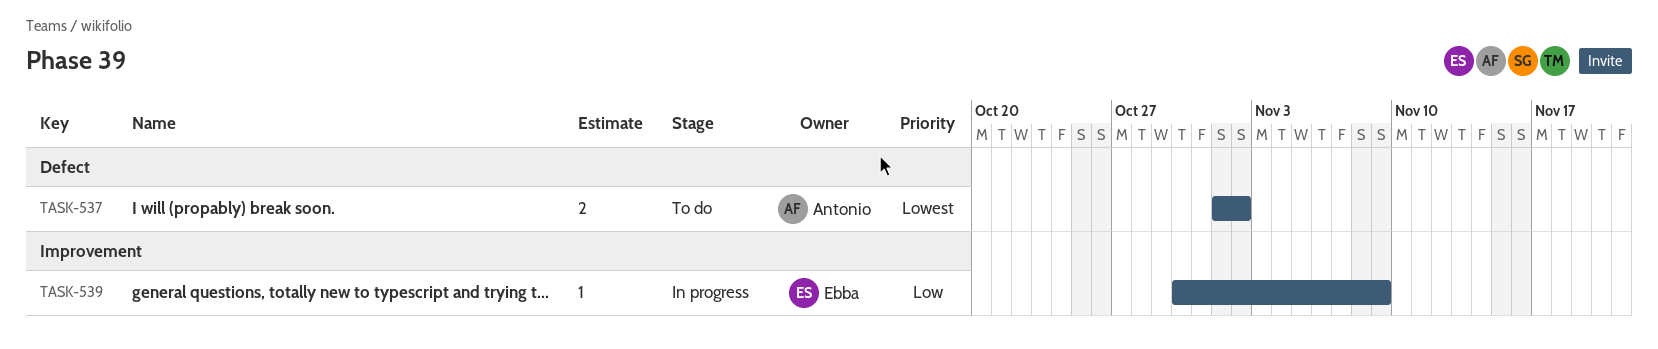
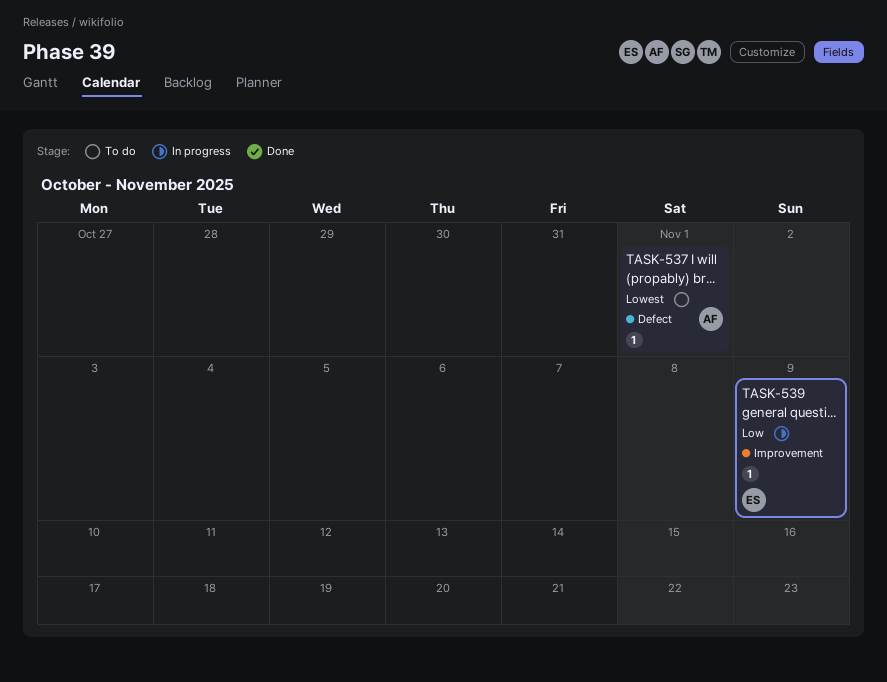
TASK-537, estimate: 2 -> 1
TASK-537, due: Nov 2 -> Nov 1

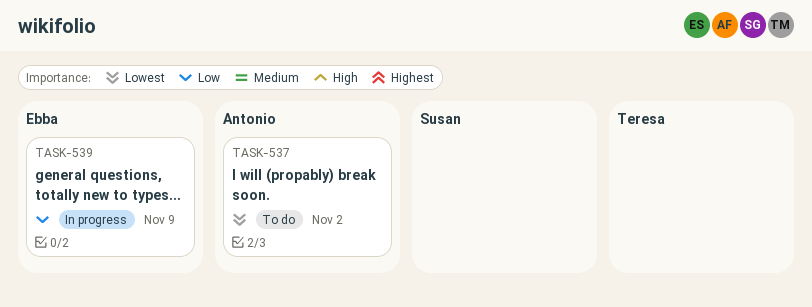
TASK-537, due: Nov 1 -> Nov 2

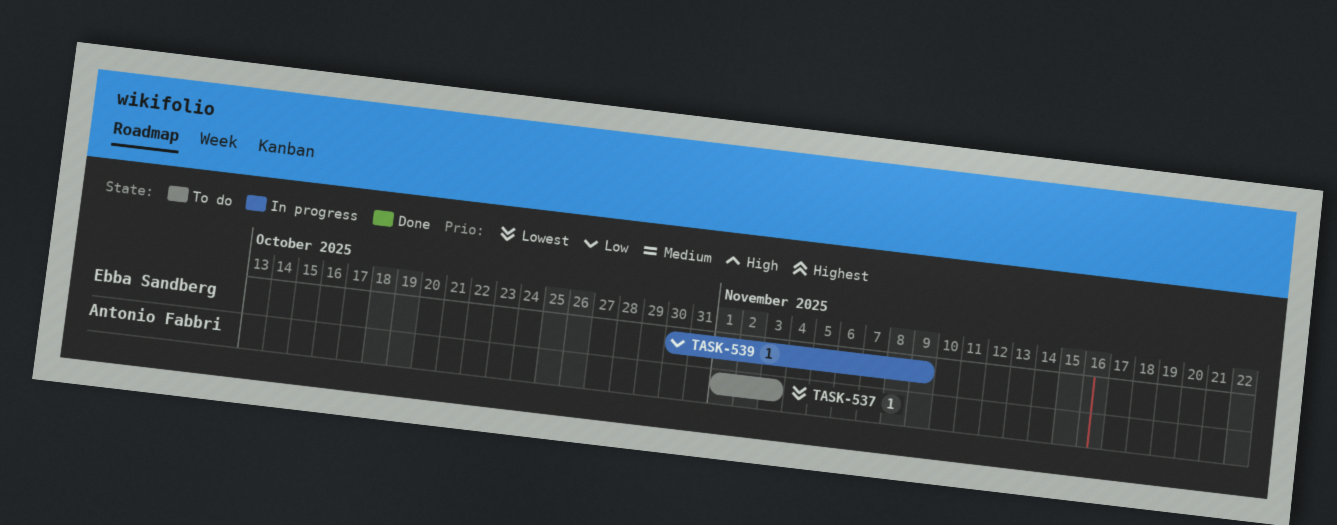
TASK-537, due: Nov 2 -> Nov 3

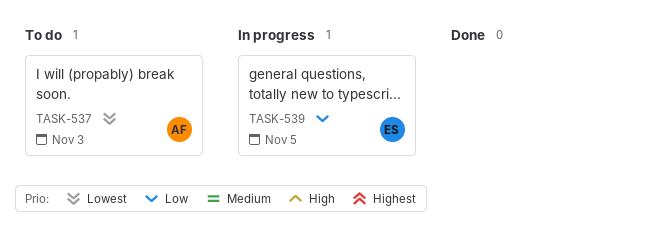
TASK-539, due: Nov 9 -> Nov 5

